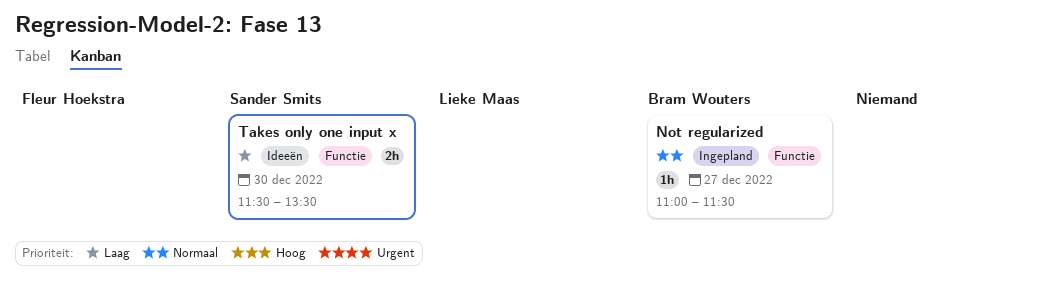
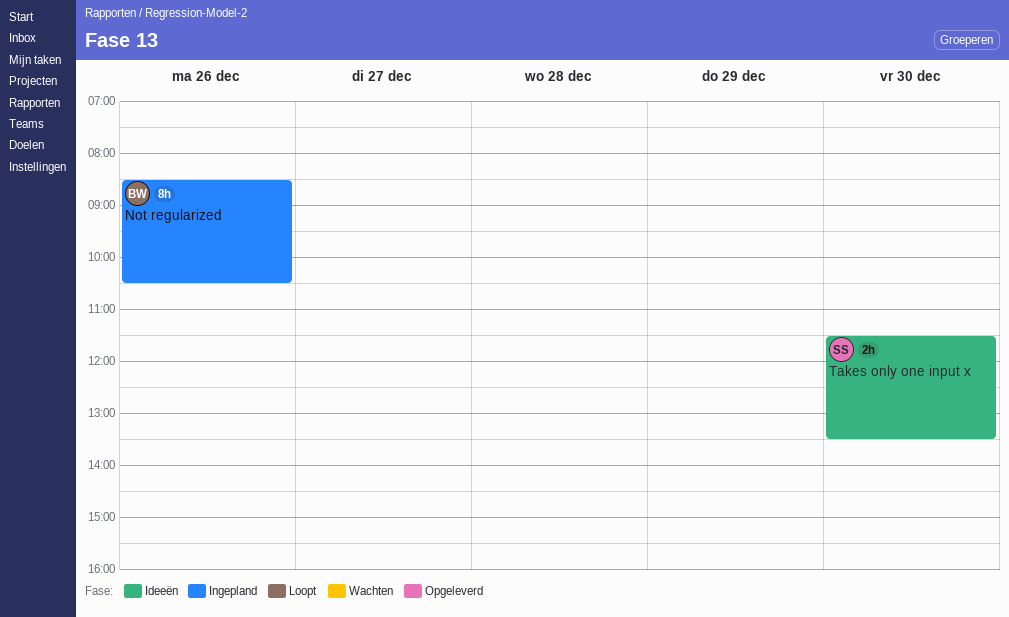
Not regularized, estimate: 1h -> 8h
Not regularized, day: Dec 27 -> Dec 26
Not regularized, begins: 11:00 -> 08:30
Not regularized, ends: 11:30 -> 10:30

